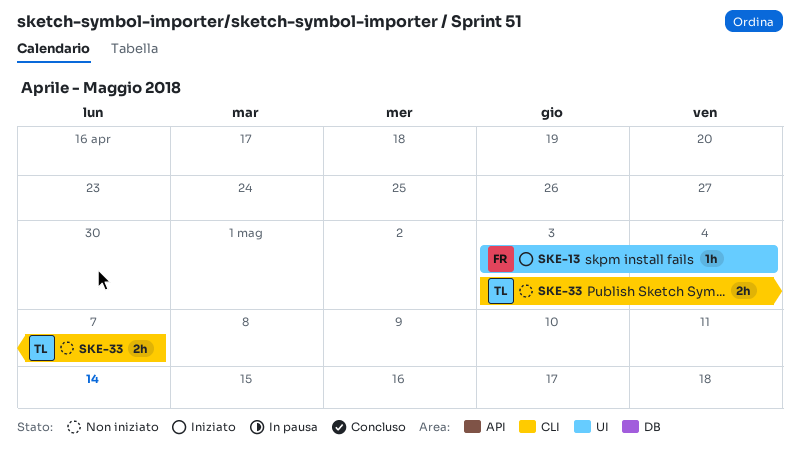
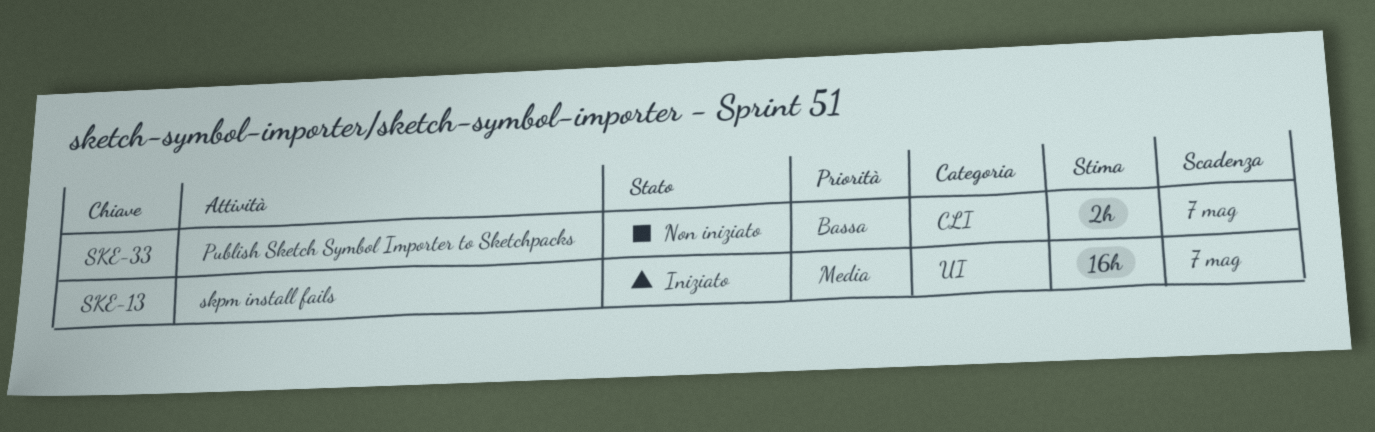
SKE-13, estimate: 1h -> 16h
SKE-13, due: May 4 -> May 7

